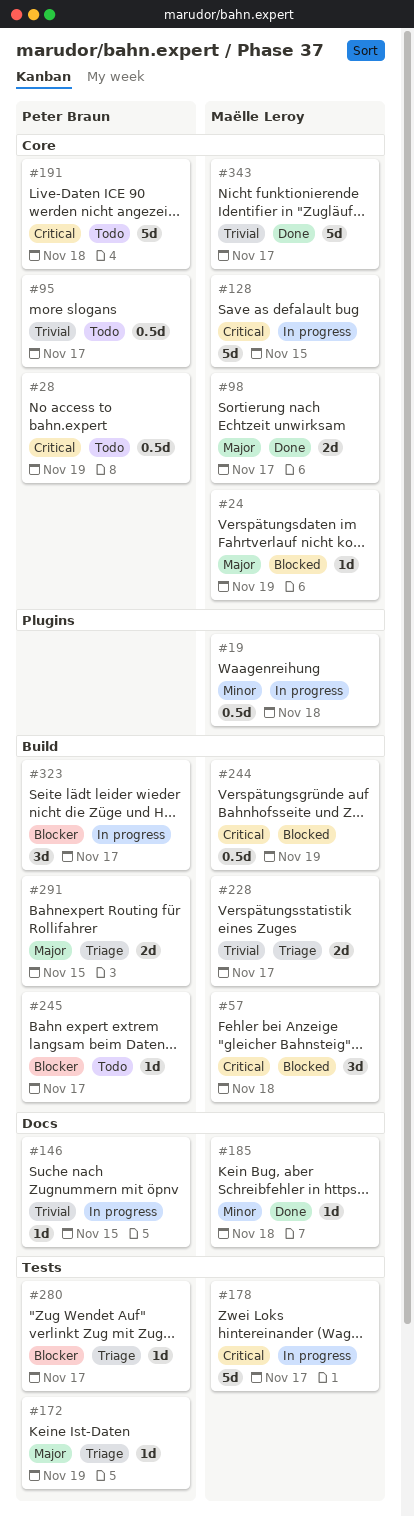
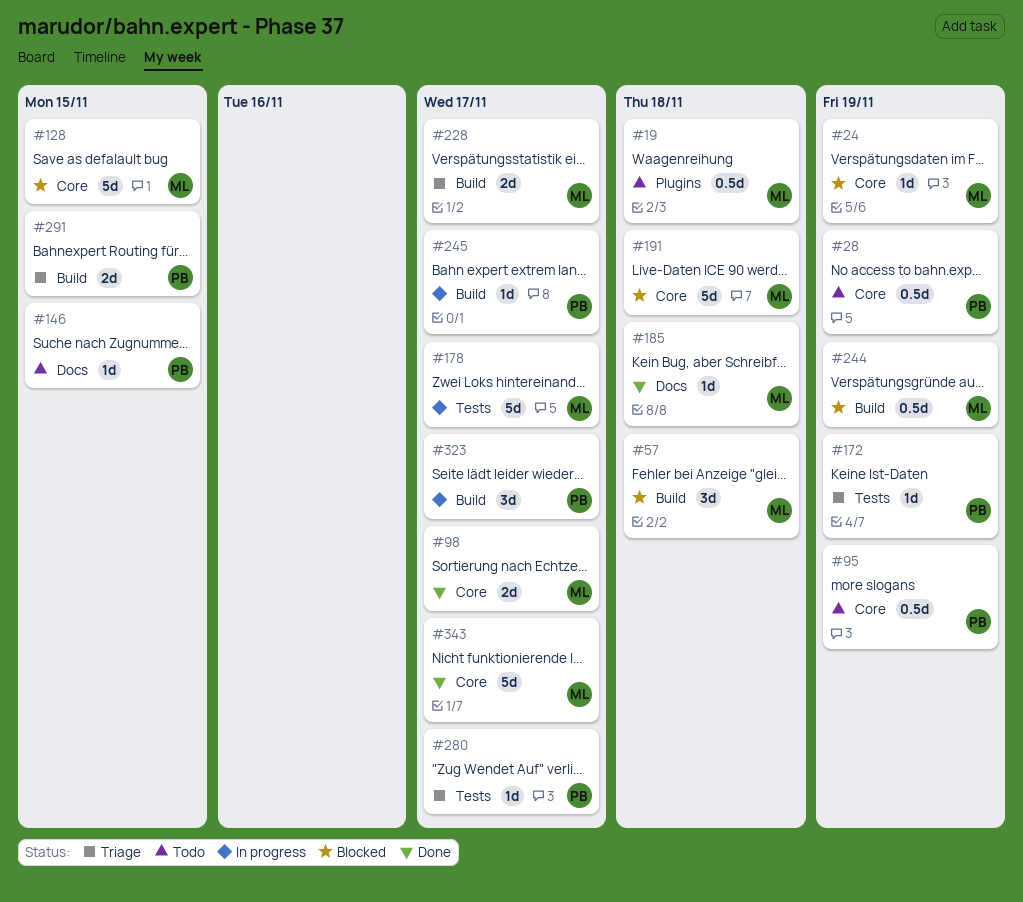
#19, status: In progress -> Todo
#95, due: Nov 17 -> Nov 19
#128, status: In progress -> Blocked
#146, status: In progress -> Todo
#191, status: Todo -> Blocked
#191, owner: Peter Braun -> Maëlle Leroy
#245, status: Todo -> In progress

